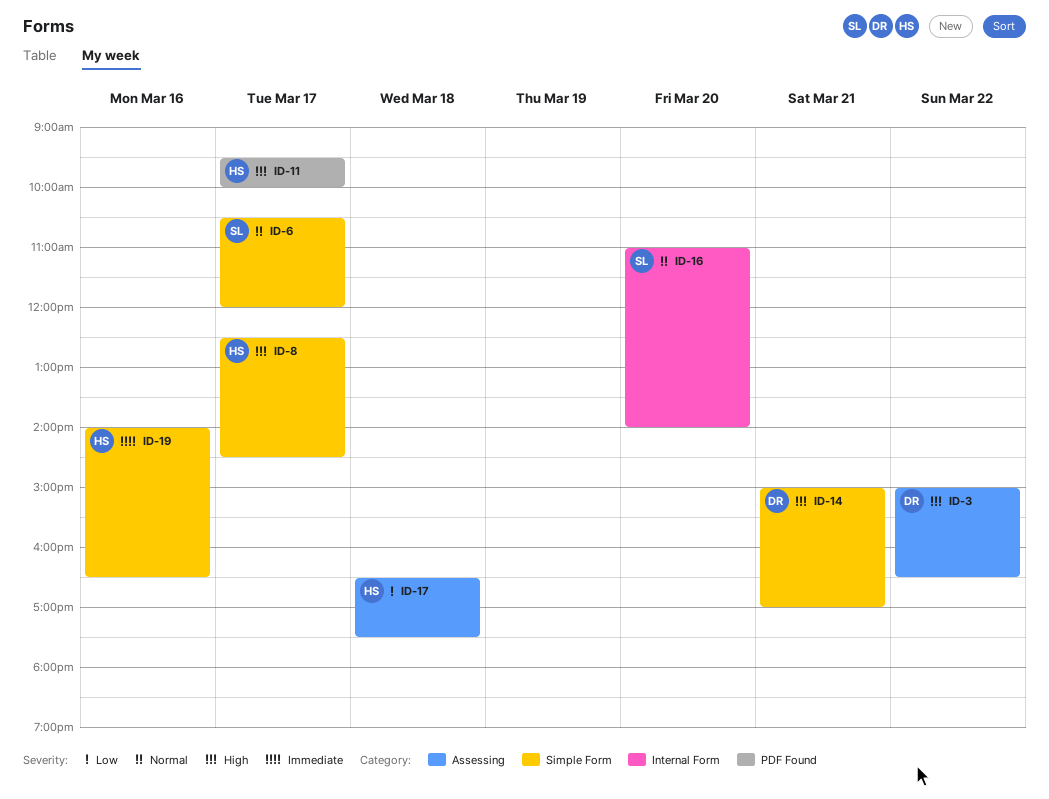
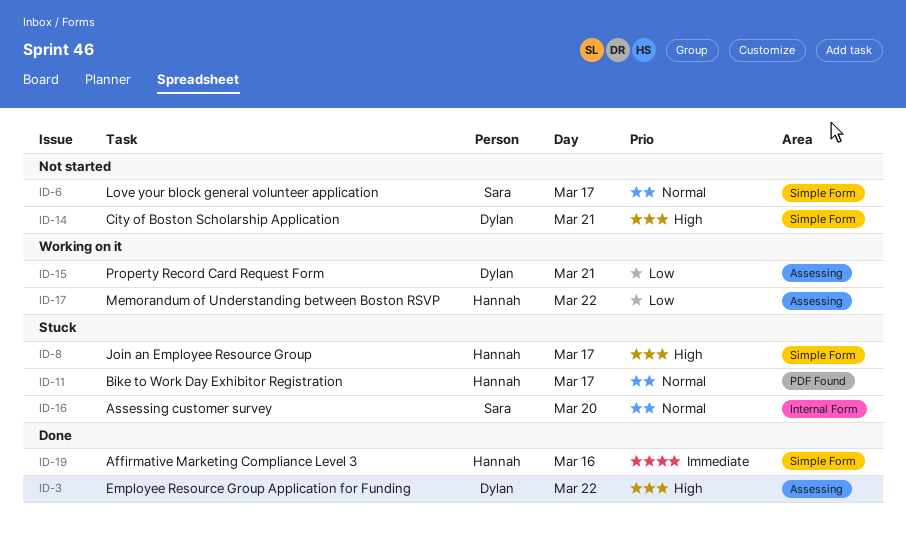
ID-11, priority: High -> Normal
ID-15: none -> present
ID-17, day: Mar 18 -> Mar 22

